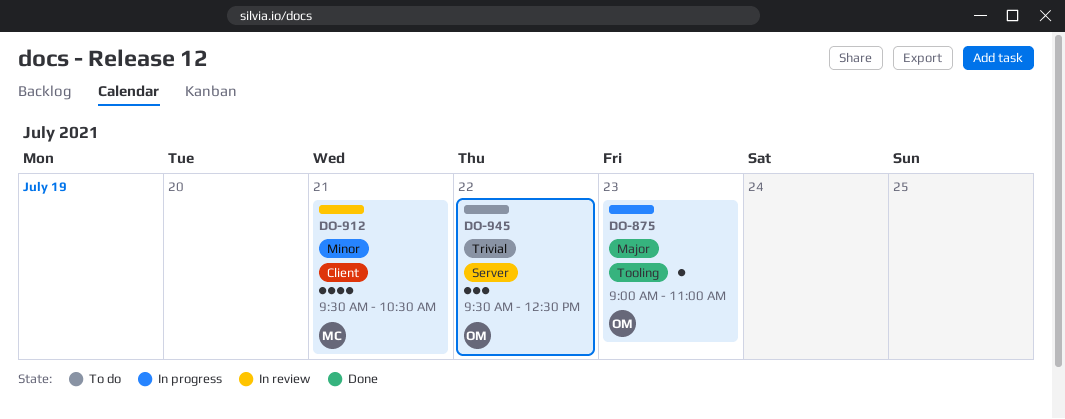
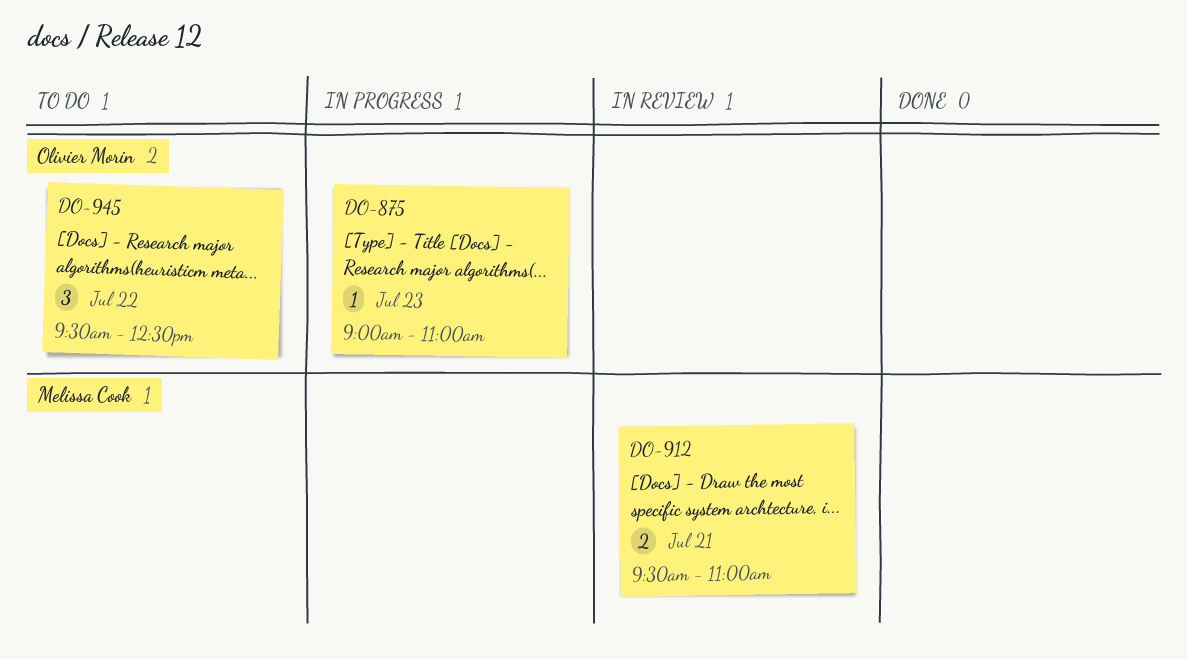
DO-912, estimate: 4 -> 2
DO-912, ends: 10:30 -> 11:00

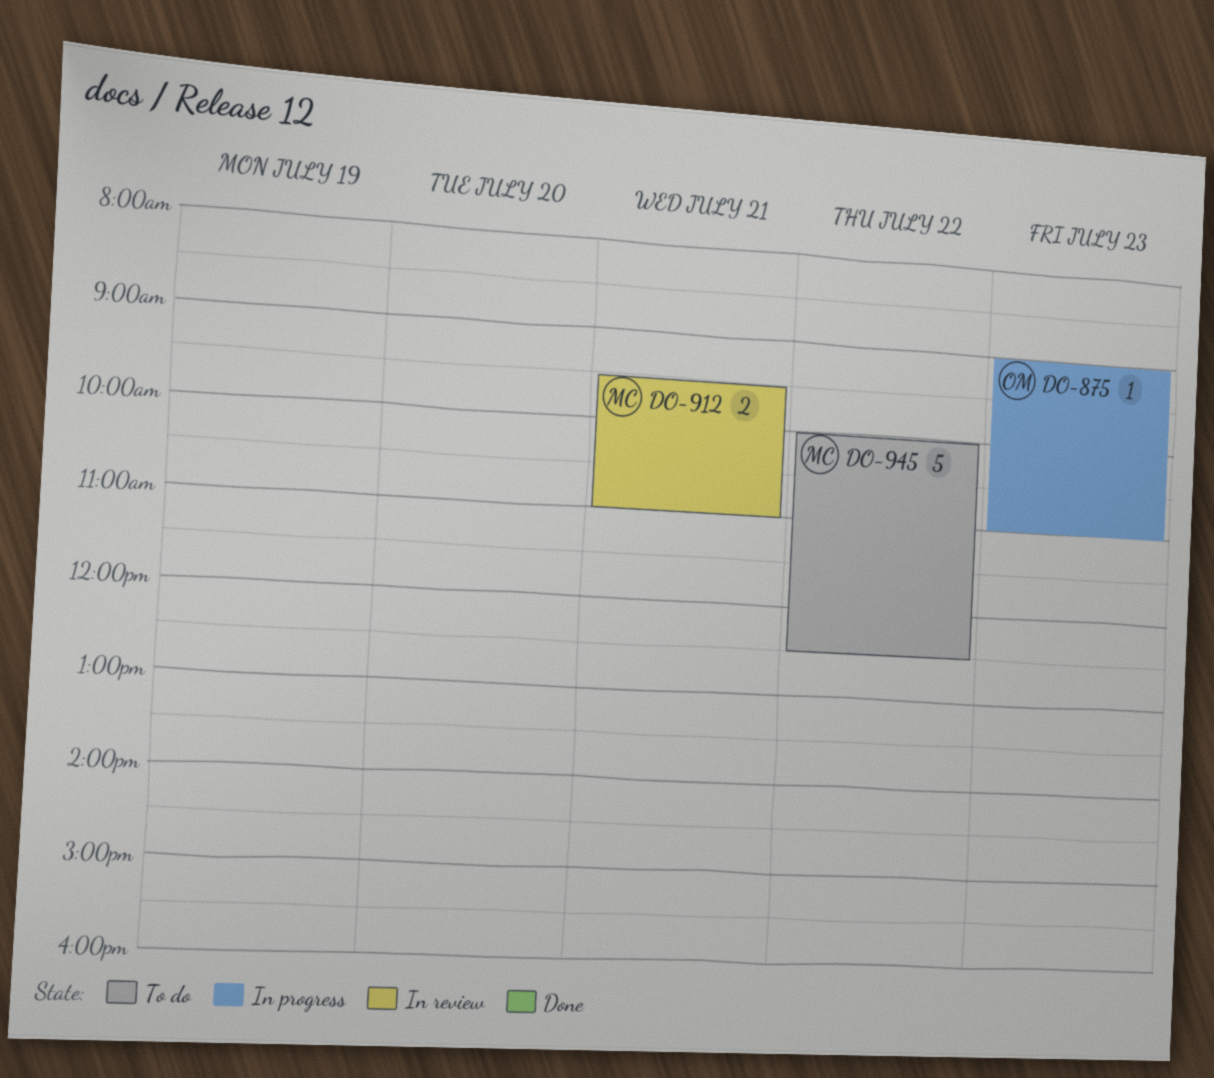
DO-945, owner: Olivier Morin -> Melissa Cook
DO-945, estimate: 3 -> 5
DO-945, begins: 09:30 -> 10:00

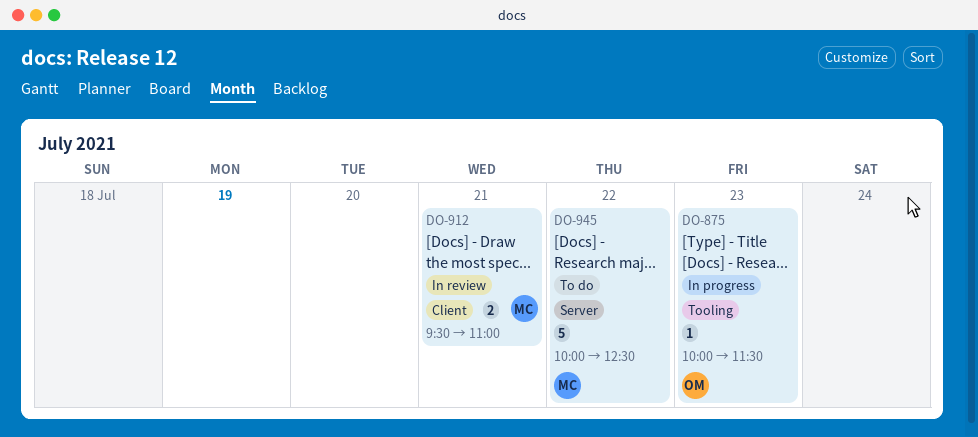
DO-875, begins: 09:00 -> 10:00
DO-875, ends: 11:00 -> 11:30

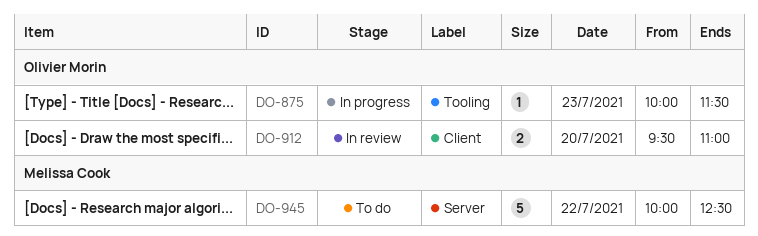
DO-912, owner: Melissa Cook -> Olivier Morin
DO-912, day: Jul 21 -> Jul 20

